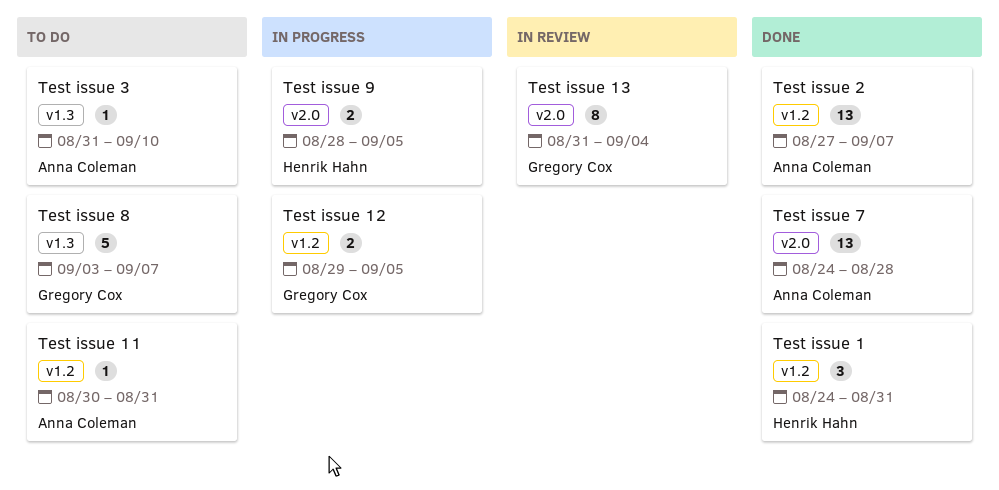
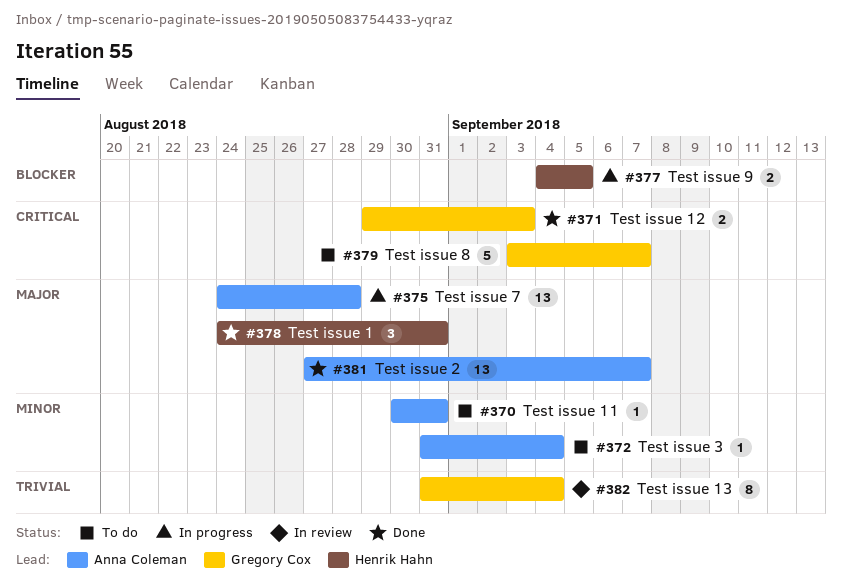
Test issue 12, status: In progress -> Done
Test issue 12, due: Sep 5 -> Sep 3
Test issue 3, due: Sep 10 -> Sep 4
Test issue 7, status: Done -> In progress
Test issue 9, start: Aug 28 -> Sep 4

